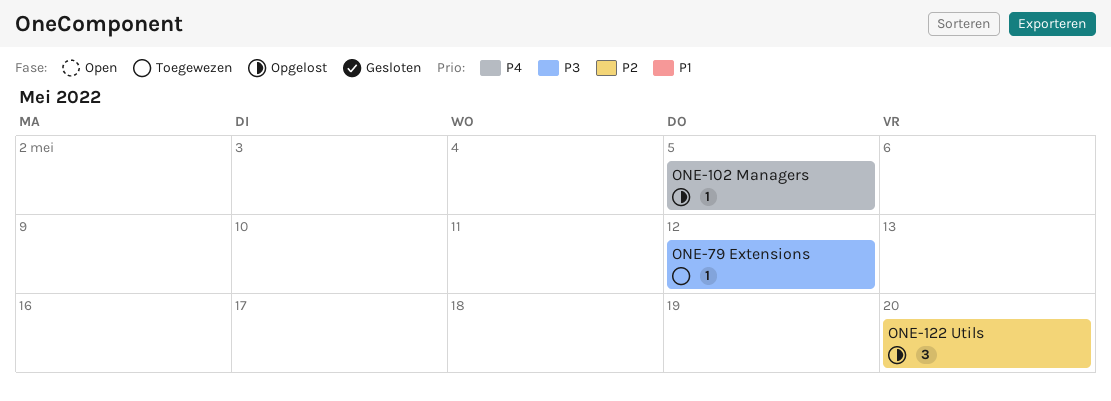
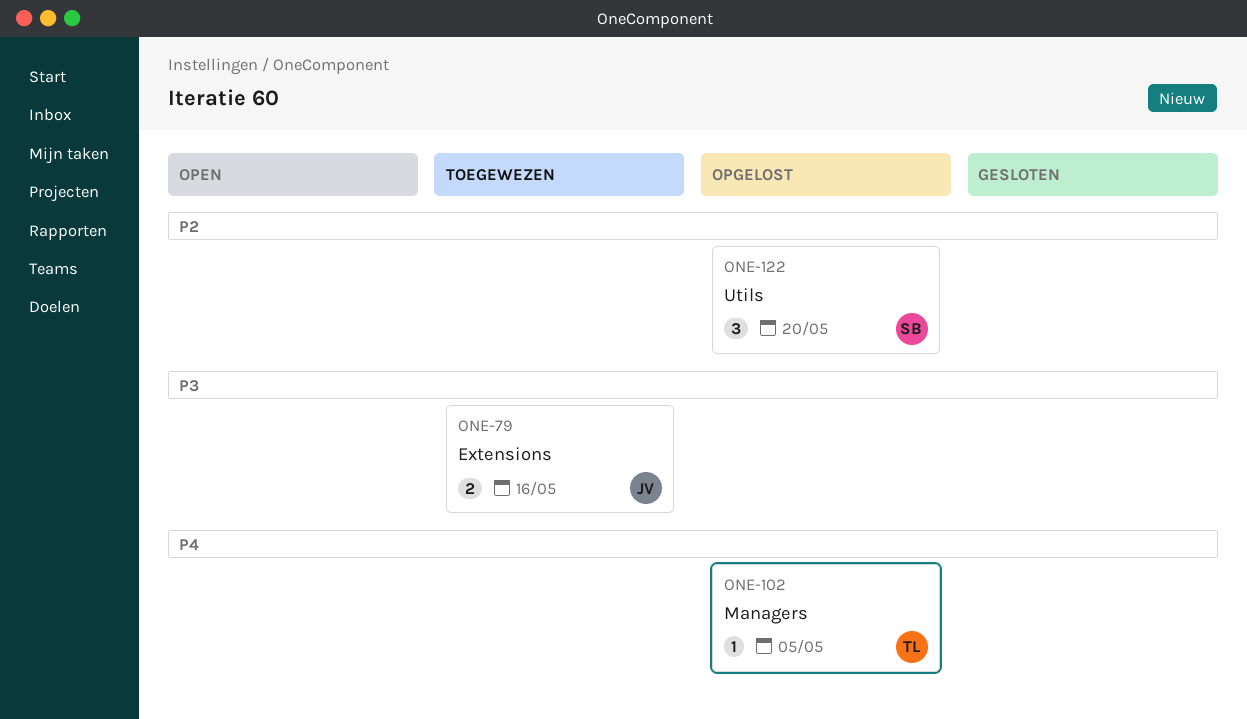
ONE-79, estimate: 1 -> 2
ONE-79, due: May 12 -> May 16

